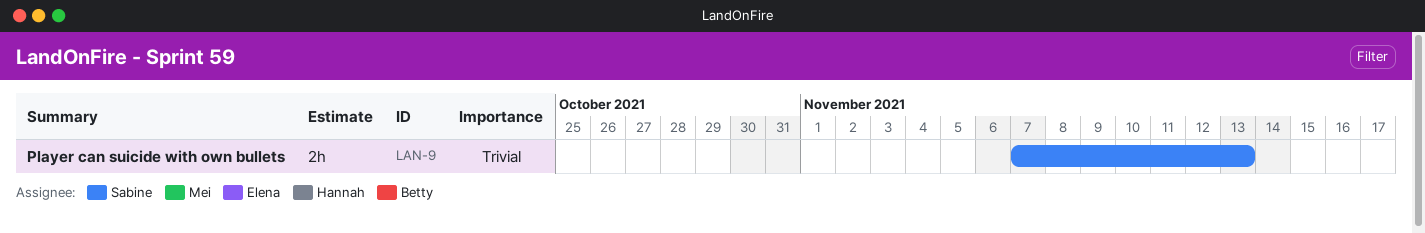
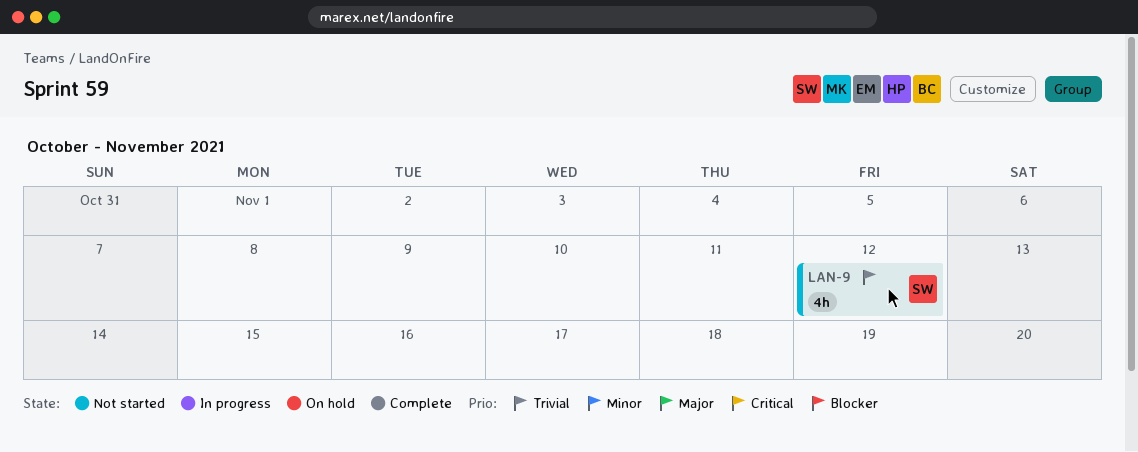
LAN-9, estimate: 2h -> 4h
LAN-9, due: Nov 13 -> Nov 12

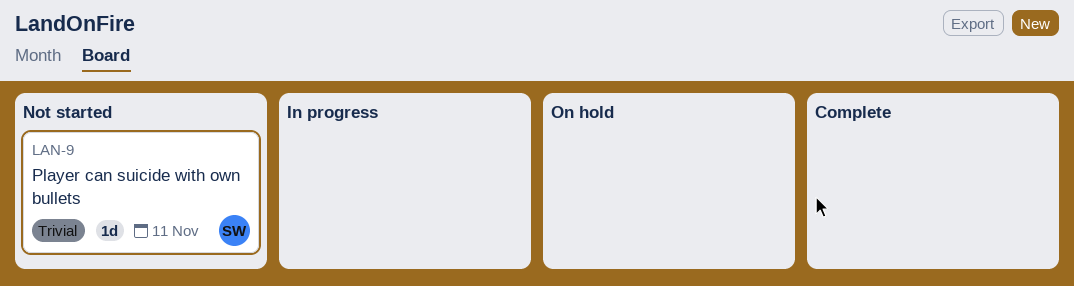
LAN-9, estimate: 4h -> 1d
LAN-9, due: Nov 12 -> Nov 11

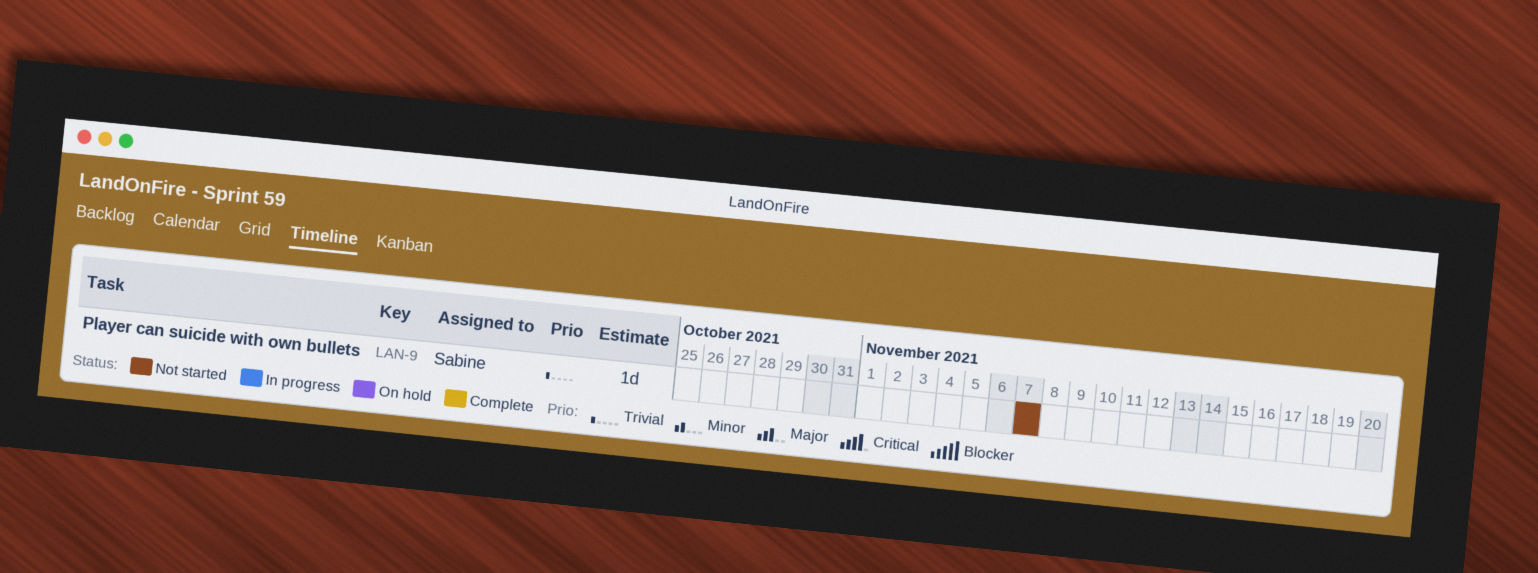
LAN-9, due: Nov 11 -> Nov 7

